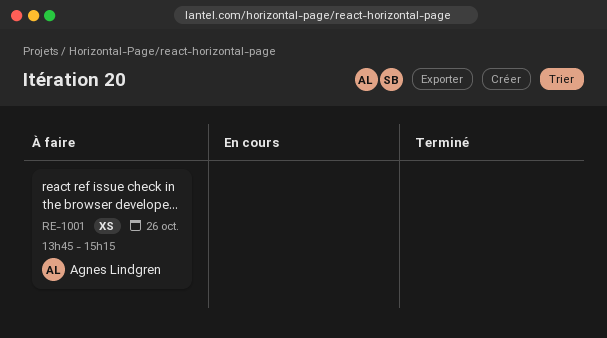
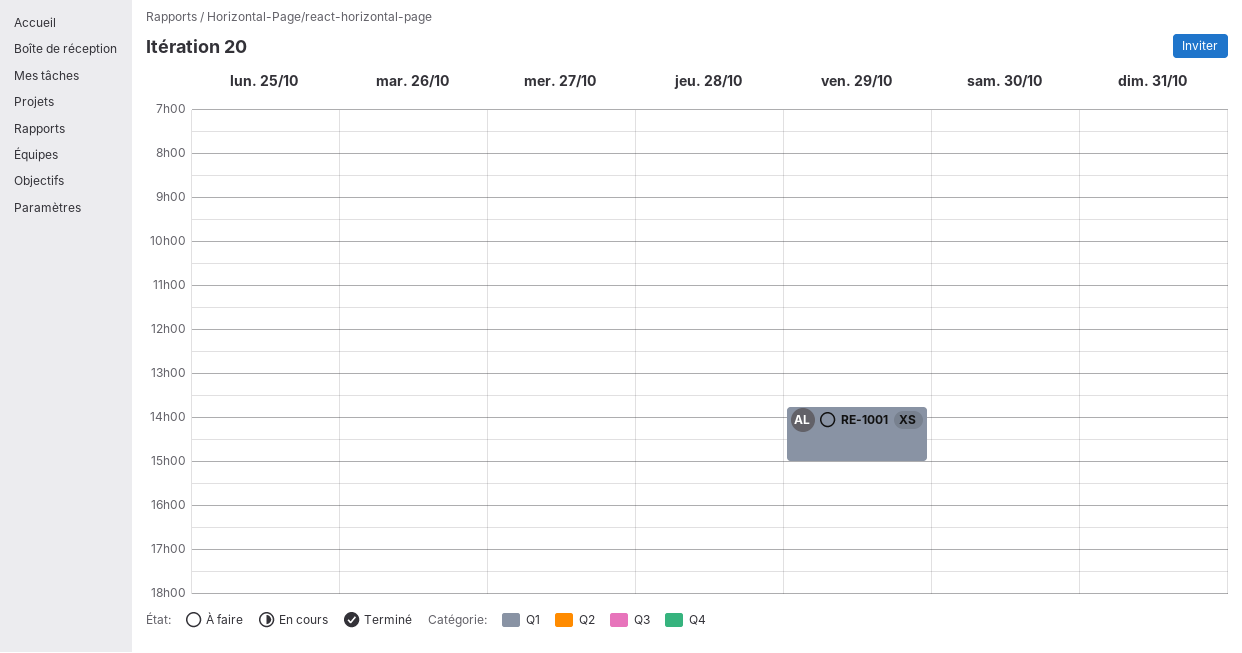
RE-1001, day: Oct 26 -> Oct 29
RE-1001, ends: 15:15 -> 15:00

